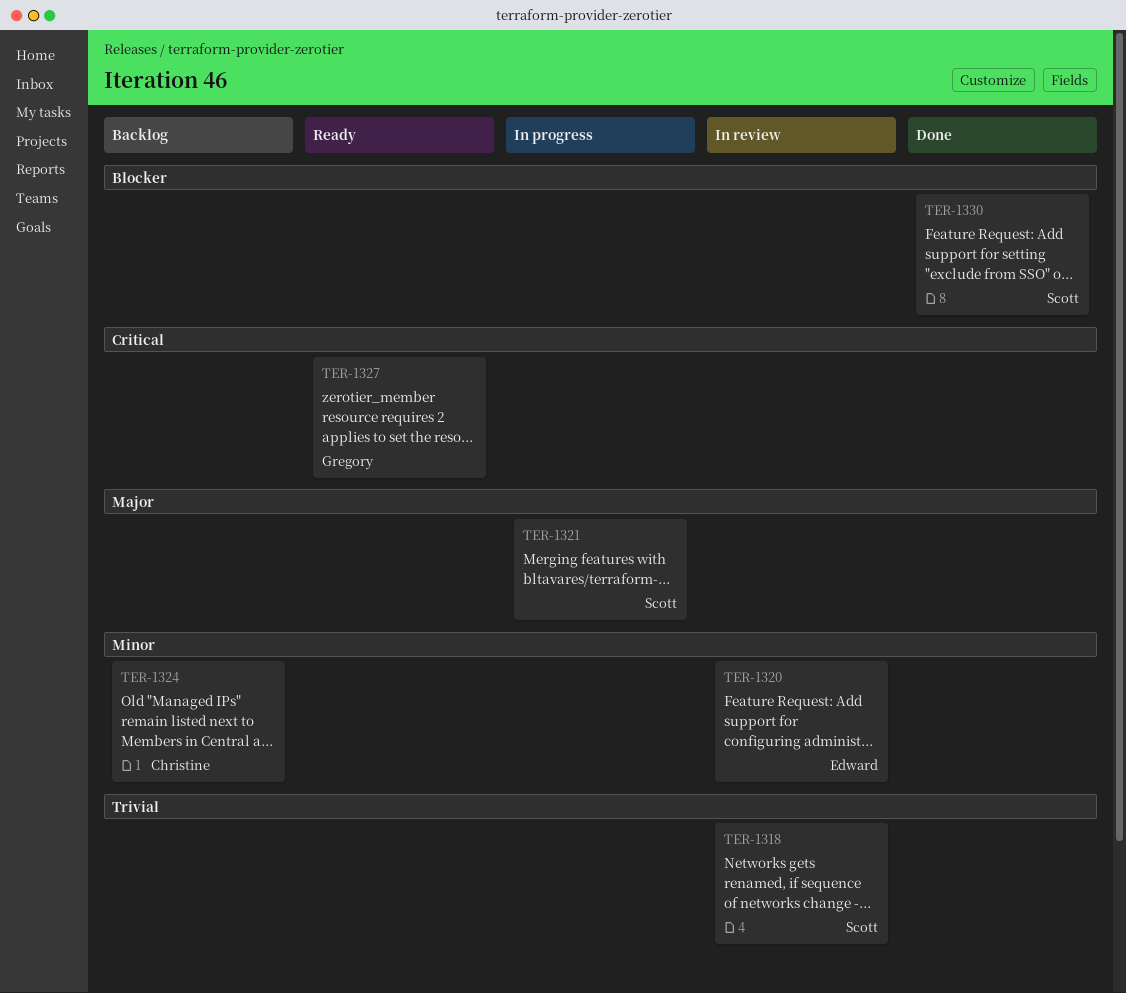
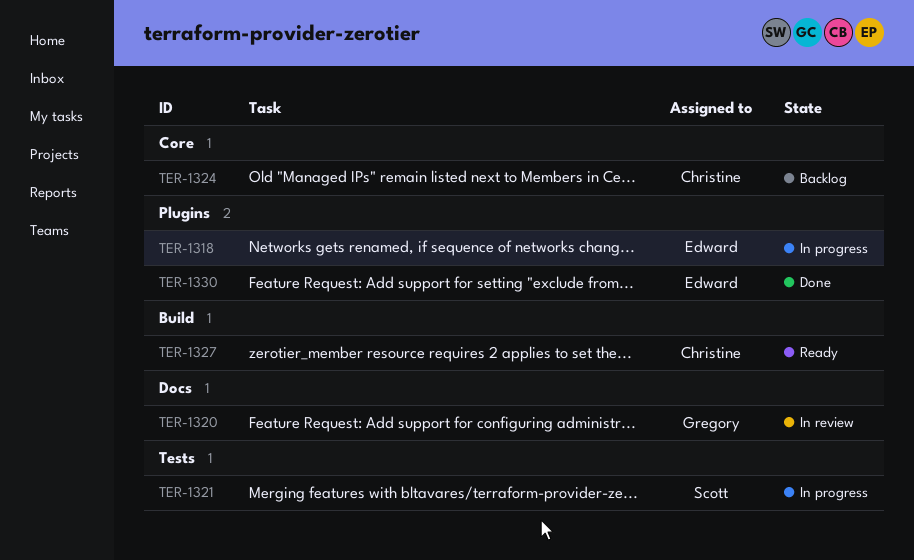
TER-1318, status: In review -> In progress
TER-1318, owner: Scott -> Edward
TER-1320, owner: Edward -> Gregory
TER-1327, owner: Gregory -> Christine
TER-1330, owner: Scott -> Edward

